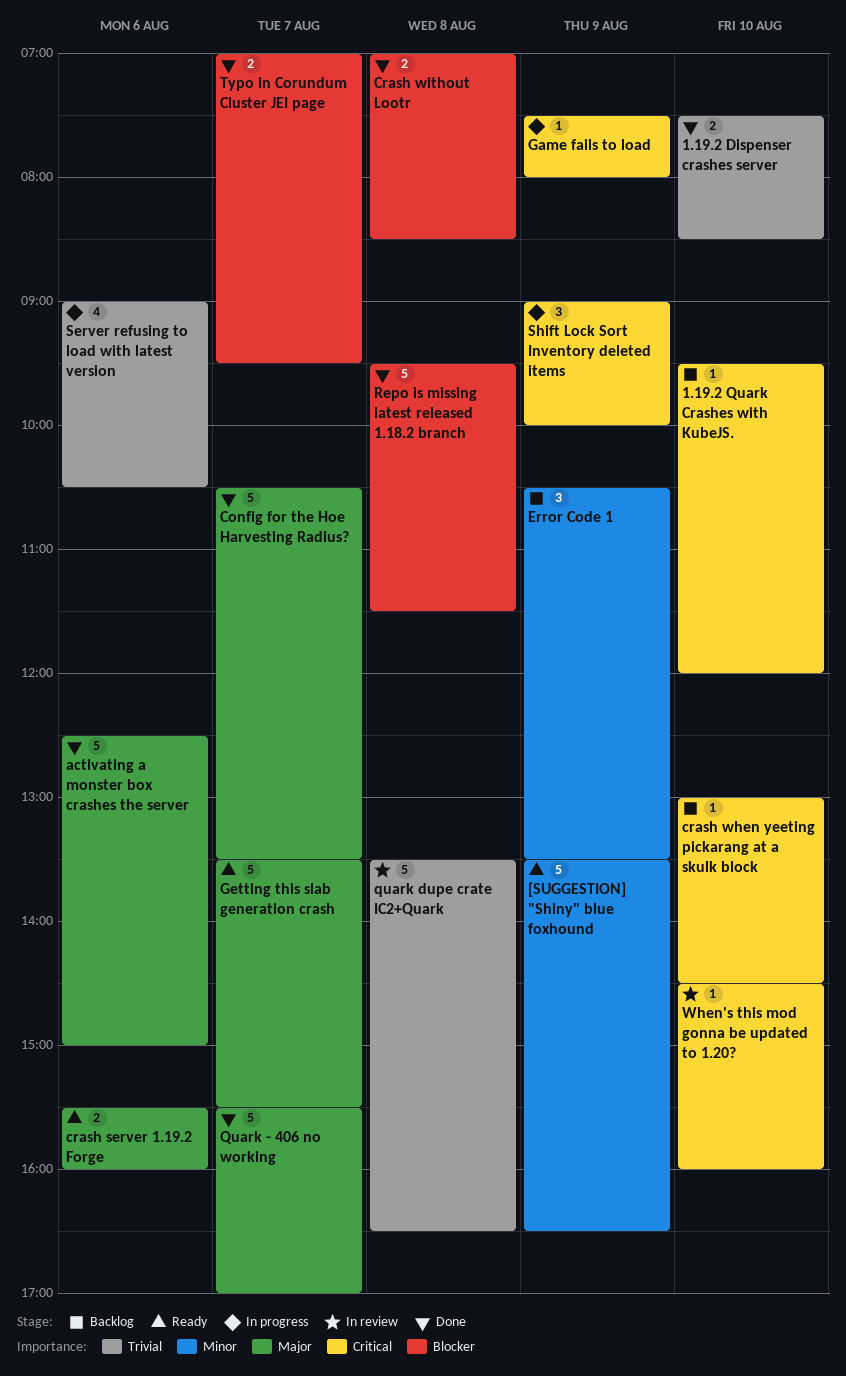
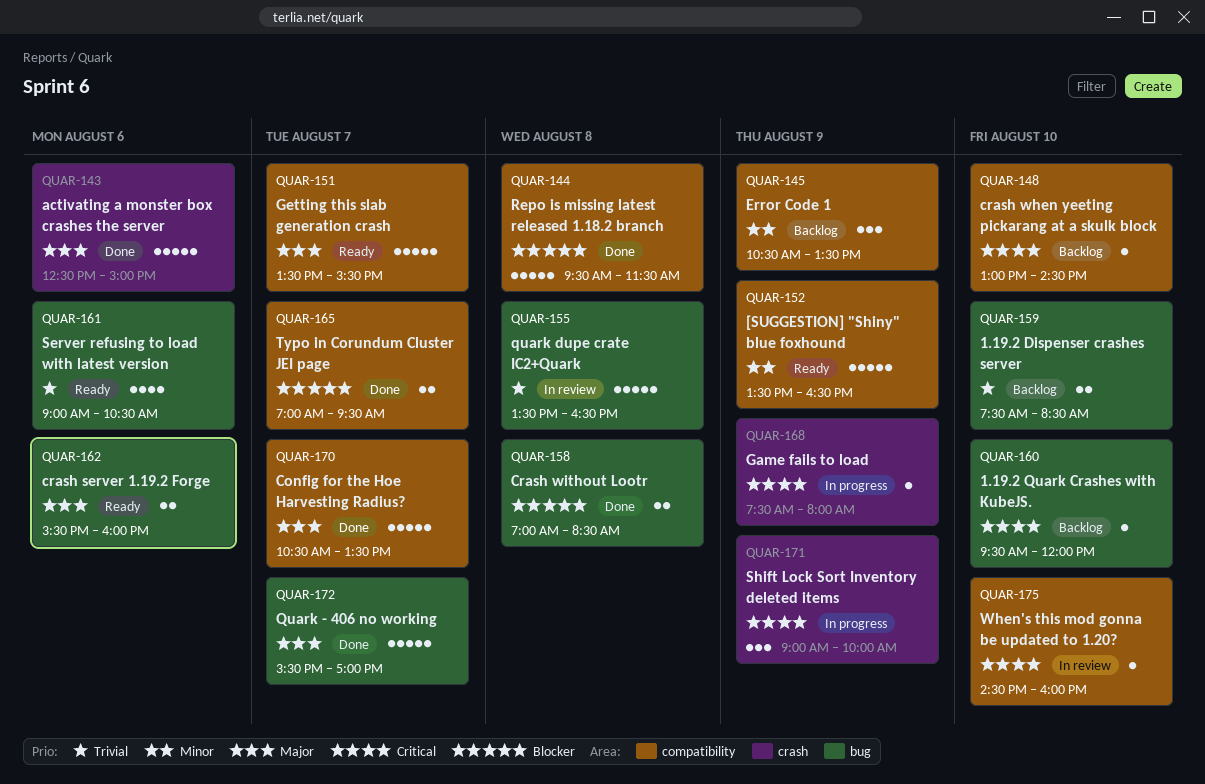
1.19.2 Dispenser crashes server, status: Done -> Backlog
Server refusing to load with latest version, status: In progress -> Ready

